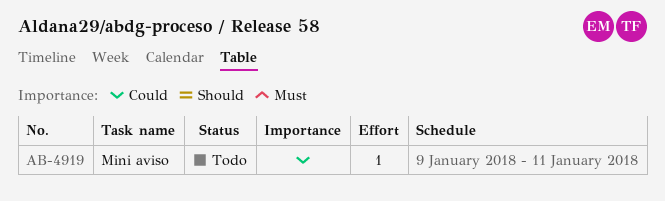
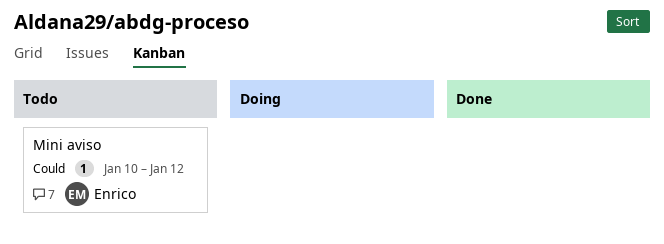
Mini aviso, start: Jan 9 -> Jan 10
Mini aviso, due: Jan 11 -> Jan 12

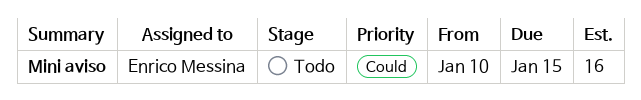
Mini aviso, estimate: 1 -> 16
Mini aviso, due: Jan 12 -> Jan 15

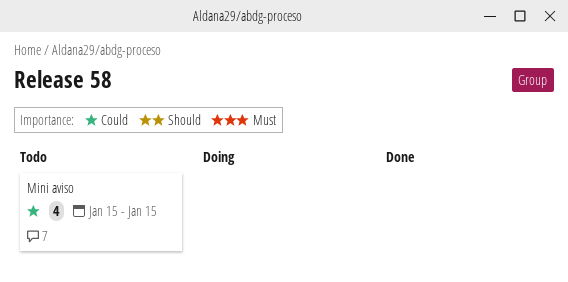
Mini aviso, estimate: 16 -> 4
Mini aviso, start: Jan 10 -> Jan 15

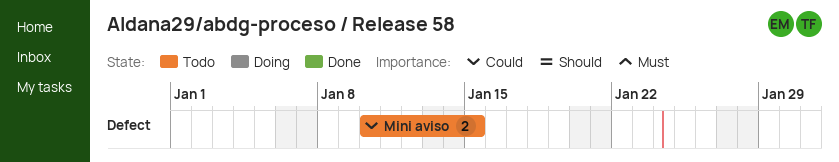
Mini aviso, estimate: 4 -> 2
Mini aviso, start: Jan 15 -> Jan 10

